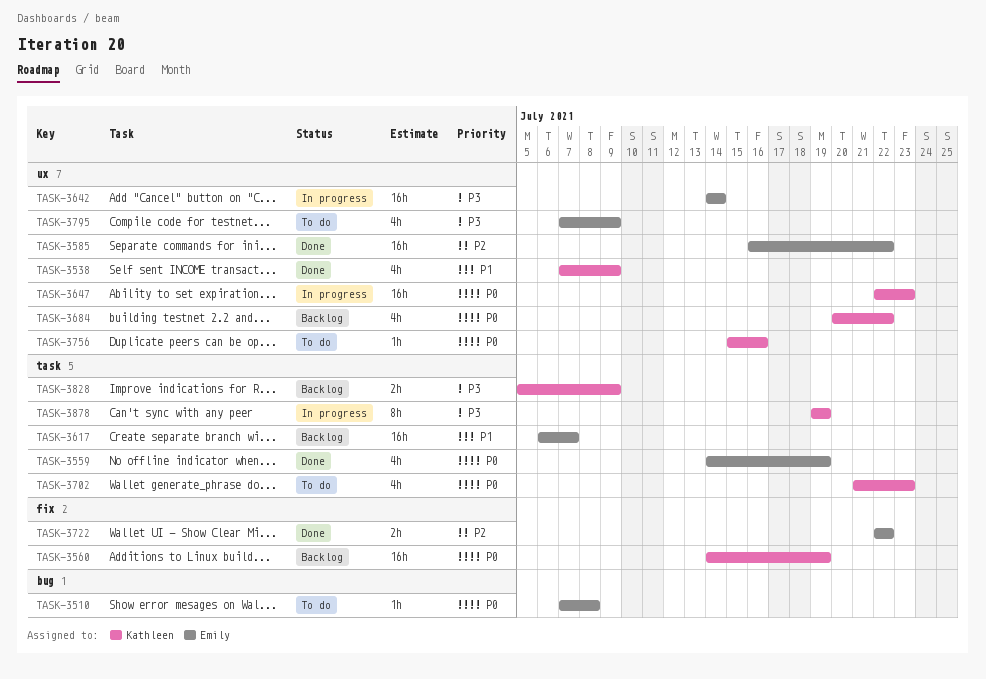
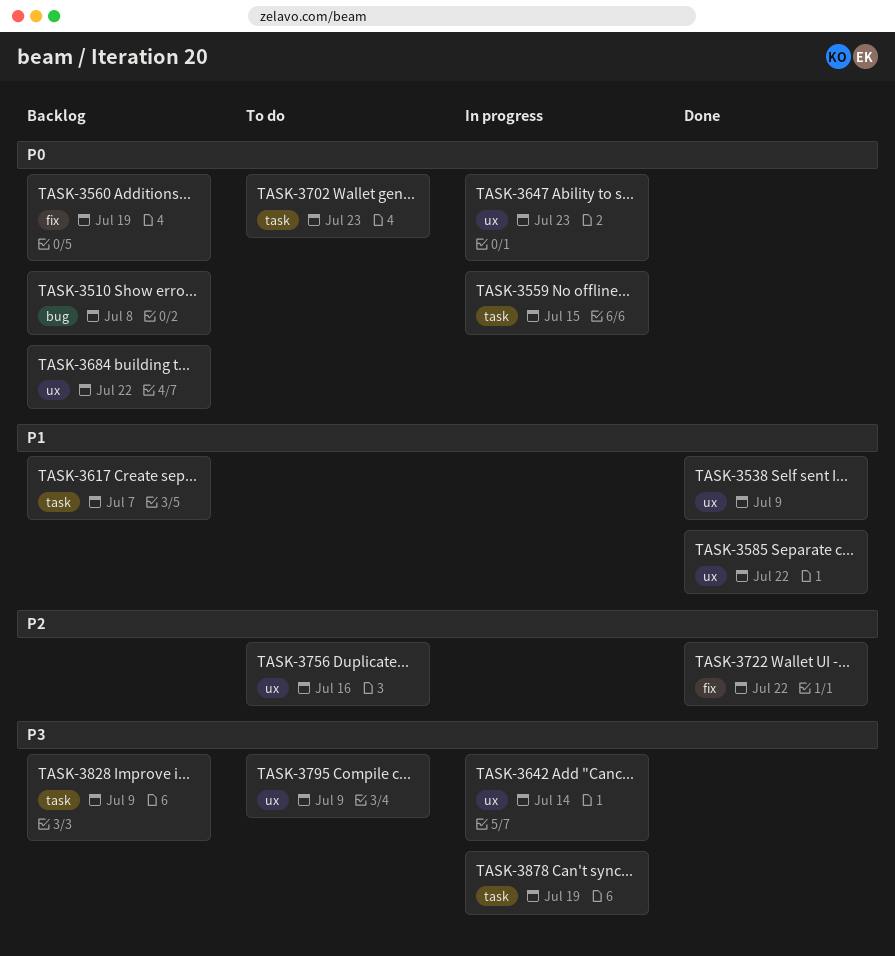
TASK-3510, status: To do -> Backlog
TASK-3559, status: Done -> In progress
TASK-3559, due: Jul 19 -> Jul 15
TASK-3585, priority: P2 -> P1
TASK-3756, priority: P0 -> P2

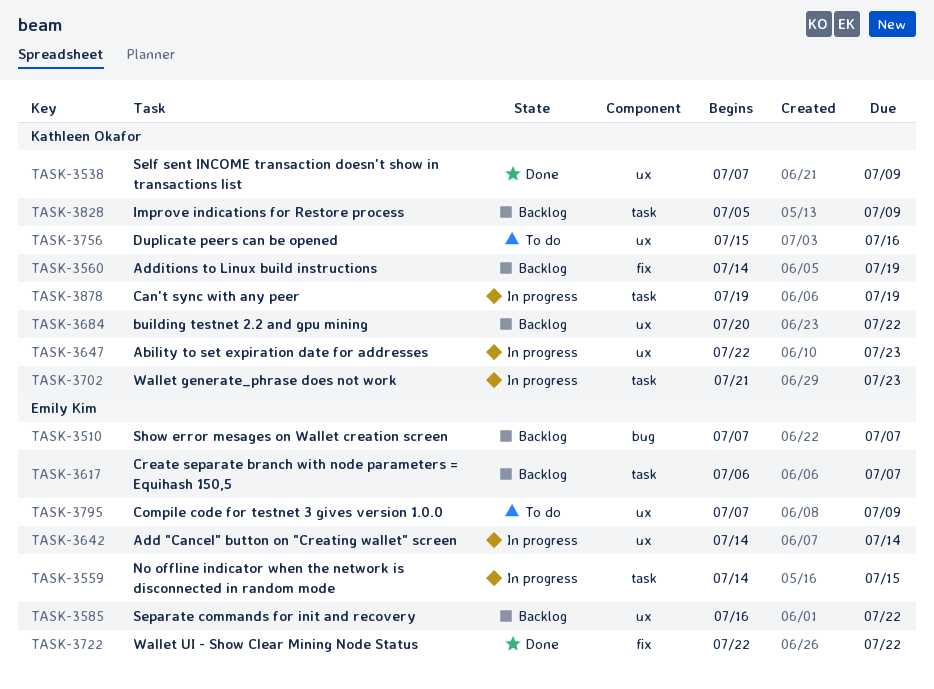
TASK-3510, due: Jul 8 -> Jul 7
TASK-3585, status: Done -> Backlog
TASK-3702, status: To do -> In progress

